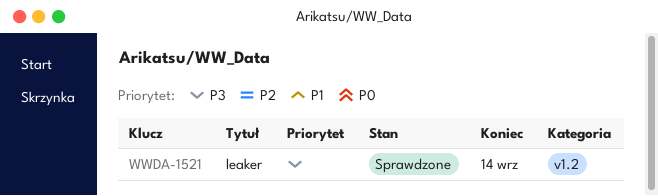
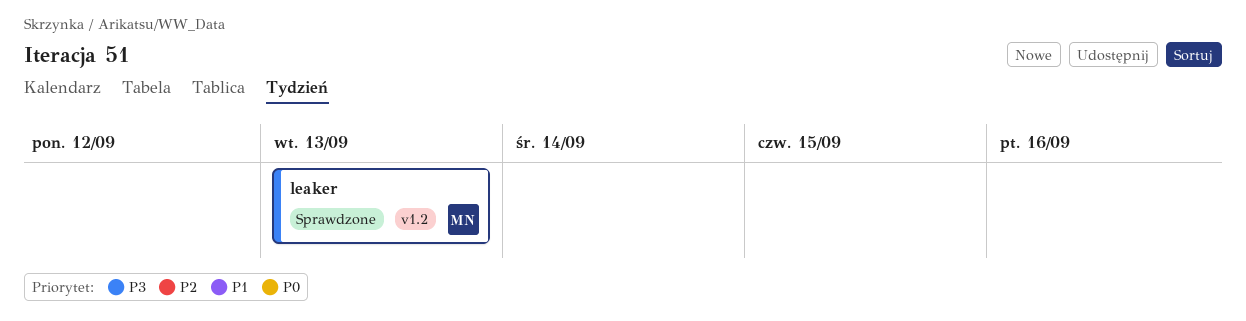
leaker, due: Sep 14 -> Sep 13

